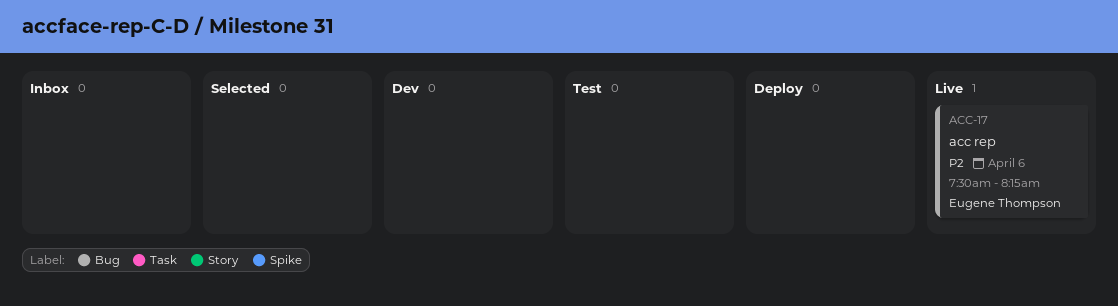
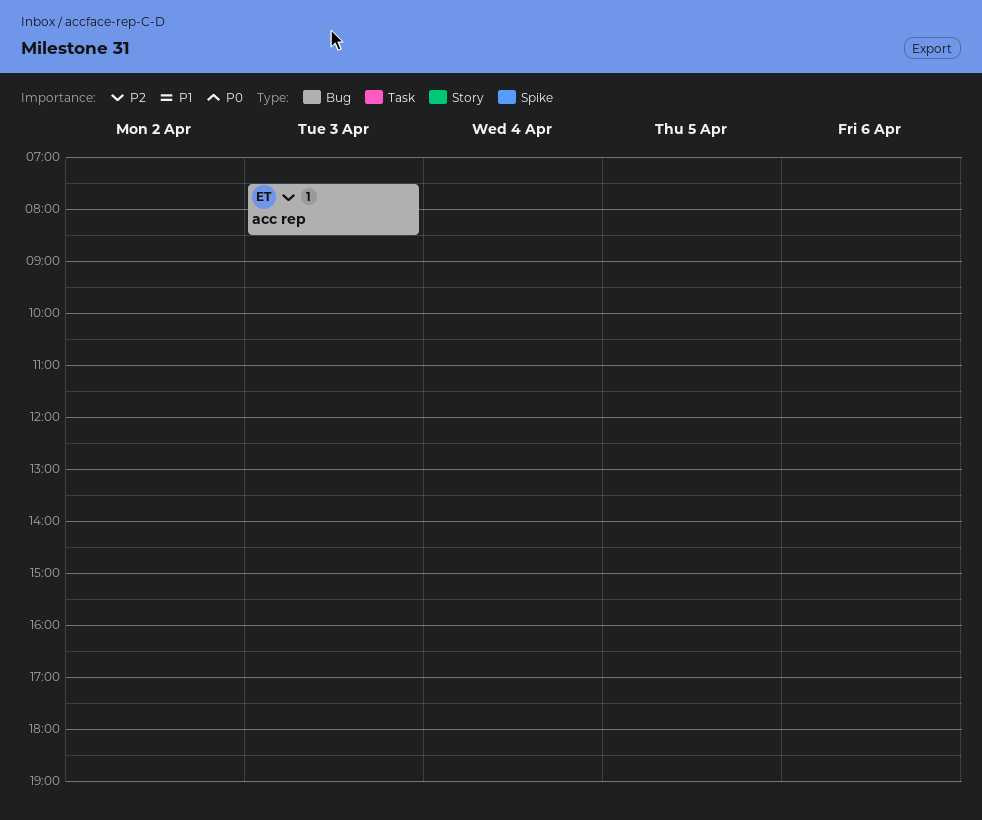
acc rep, day: Apr 6 -> Apr 3
acc rep, ends: 08:15 -> 08:30

